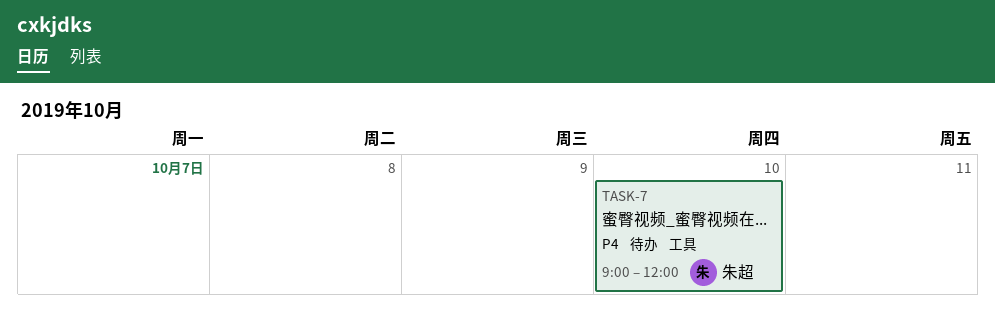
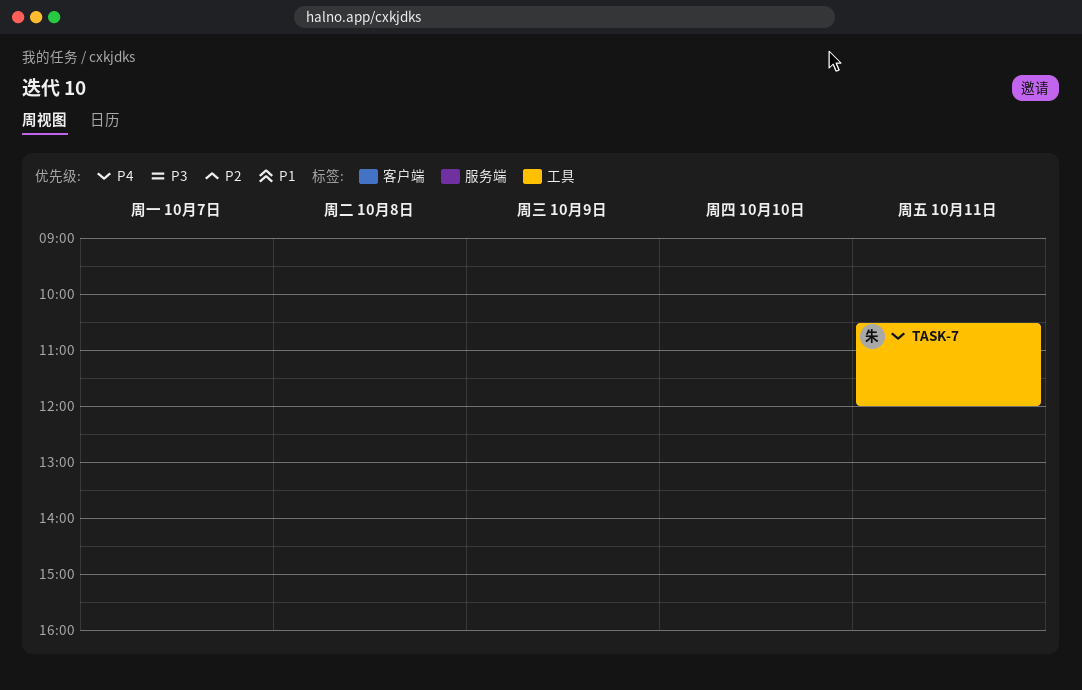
TASK-7, day: Oct 10 -> Oct 11
TASK-7, begins: 09:00 -> 10:30

